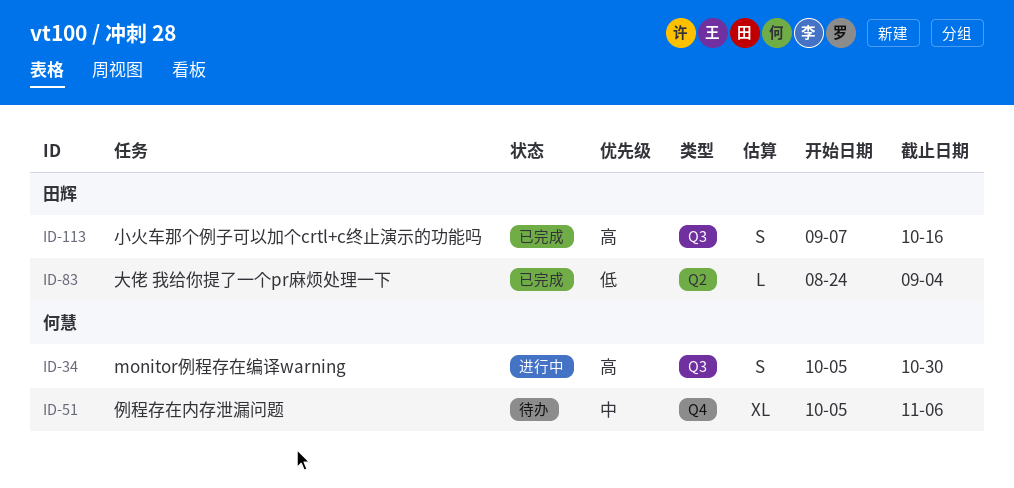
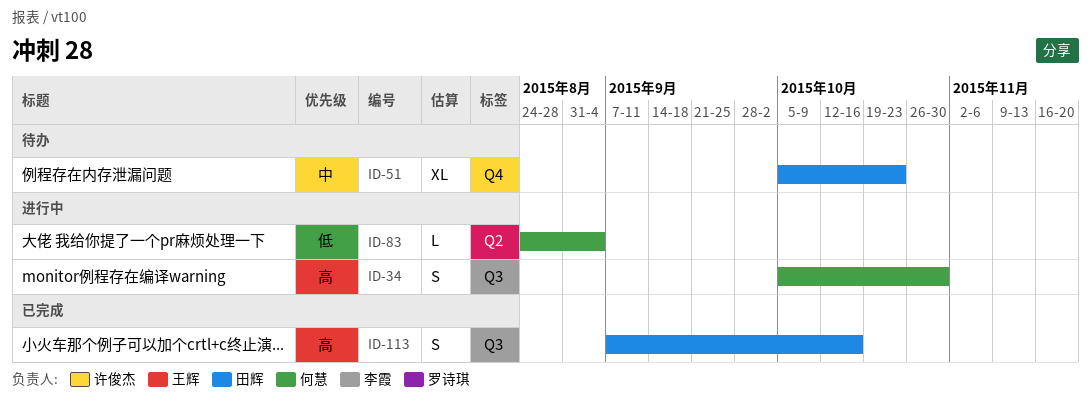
ID-51, owner: 何慧 -> 田辉
ID-51, due: Nov 6 -> Oct 23
ID-83, status: 已完成 -> 进行中
ID-83, owner: 田辉 -> 何慧

